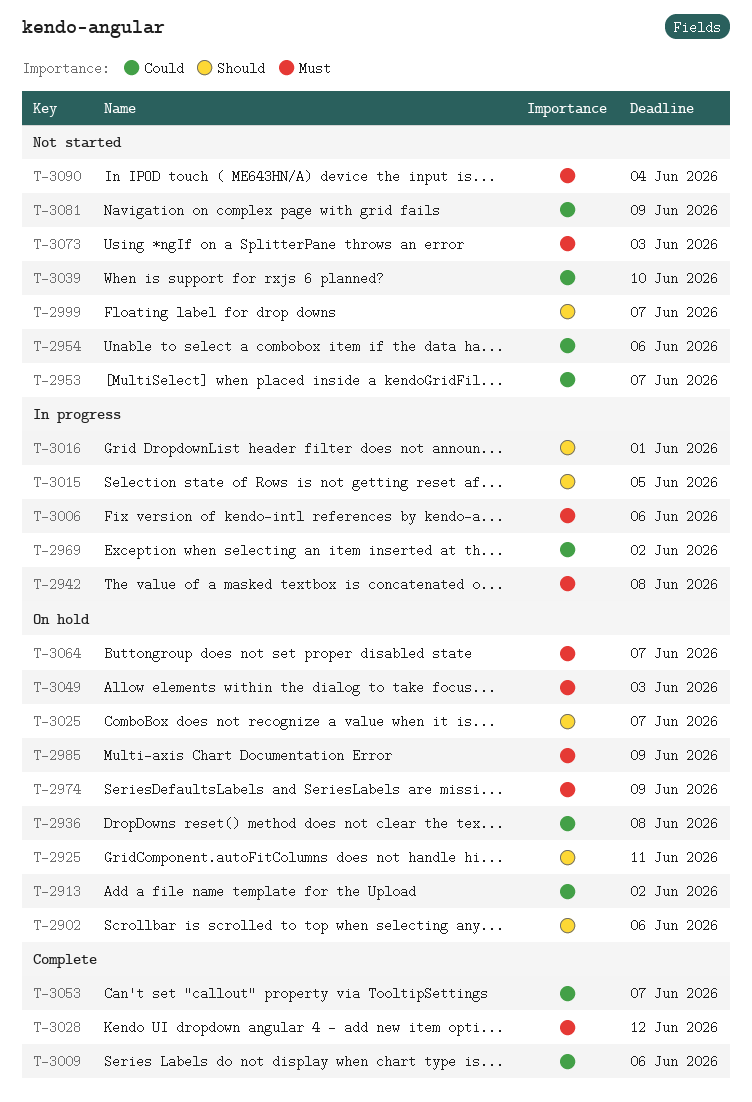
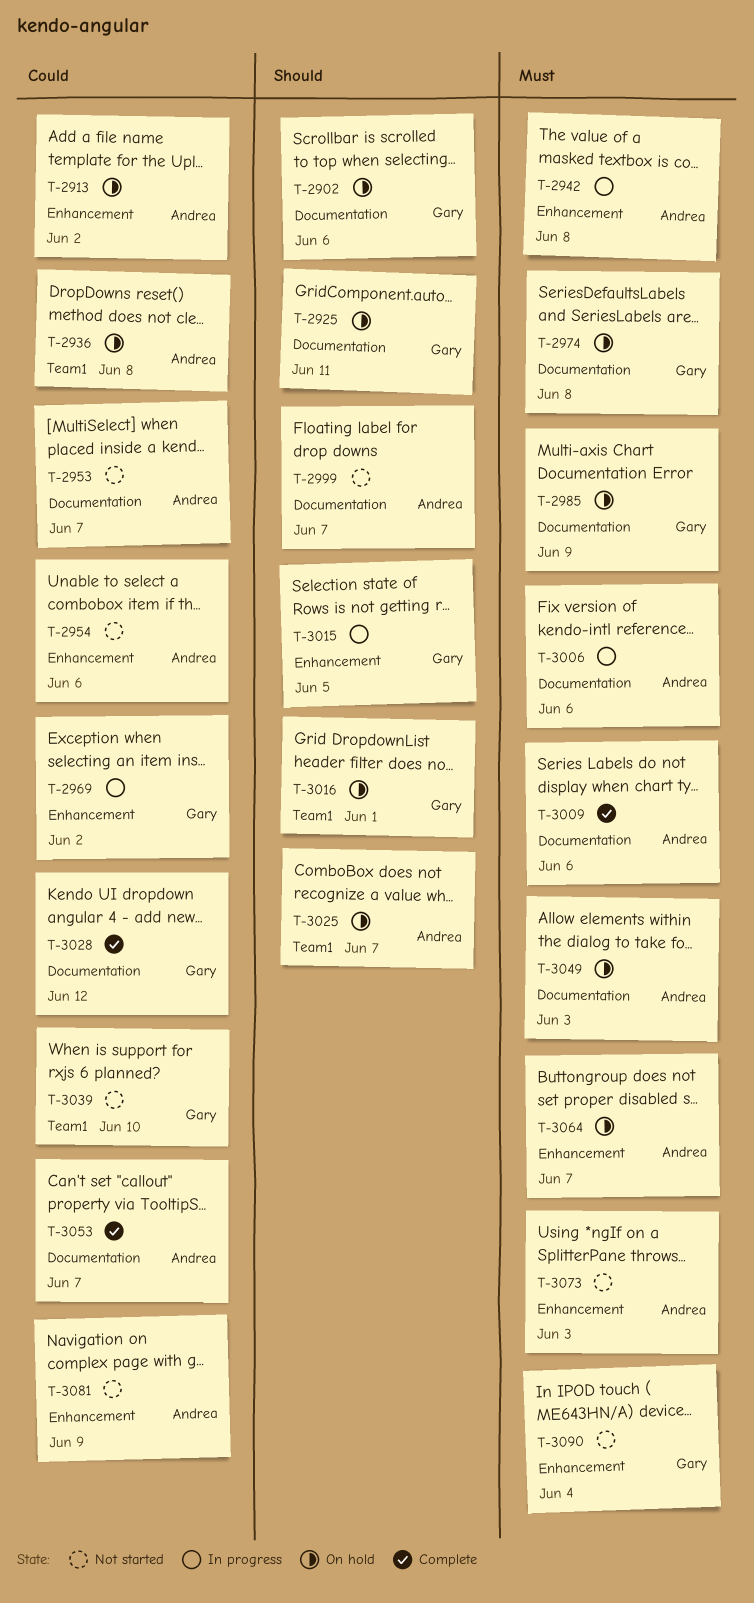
T-2974, due: Jun 9 -> Jun 8
T-3009, priority: Could -> Must
T-3016, status: In progress -> On hold
T-3028, priority: Must -> Could

